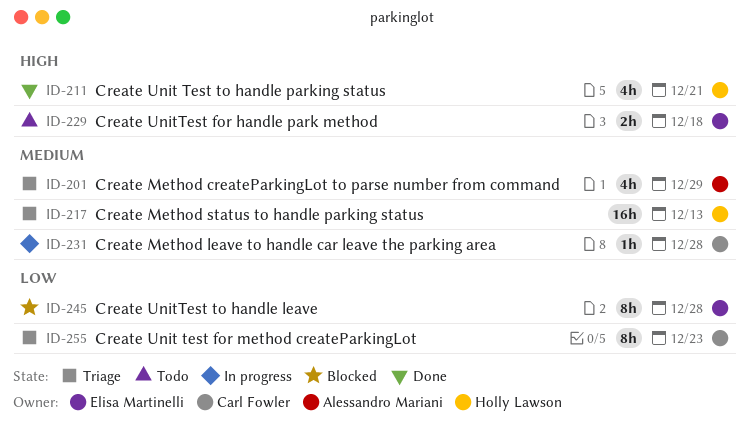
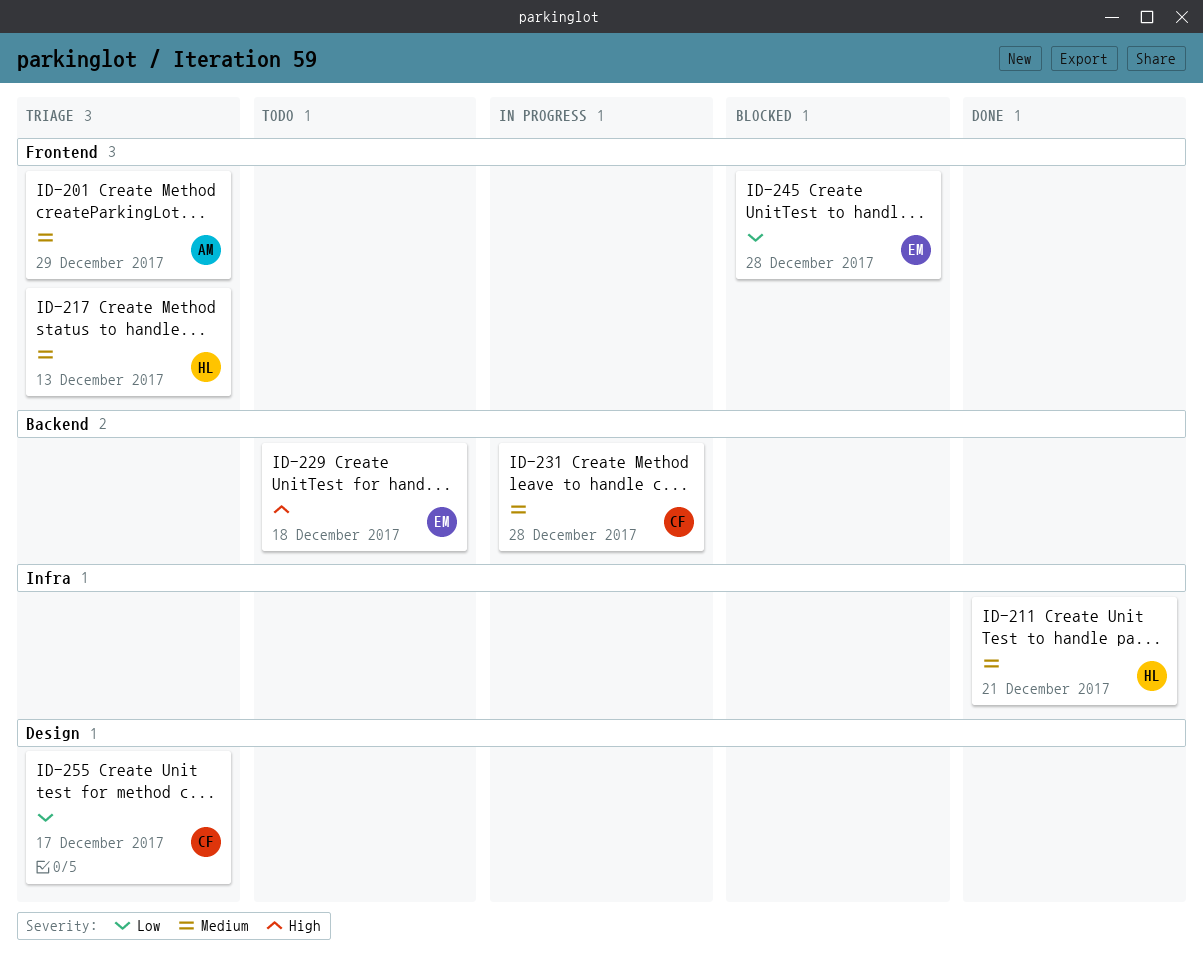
ID-211, priority: High -> Medium
ID-255, due: Dec 23 -> Dec 17

